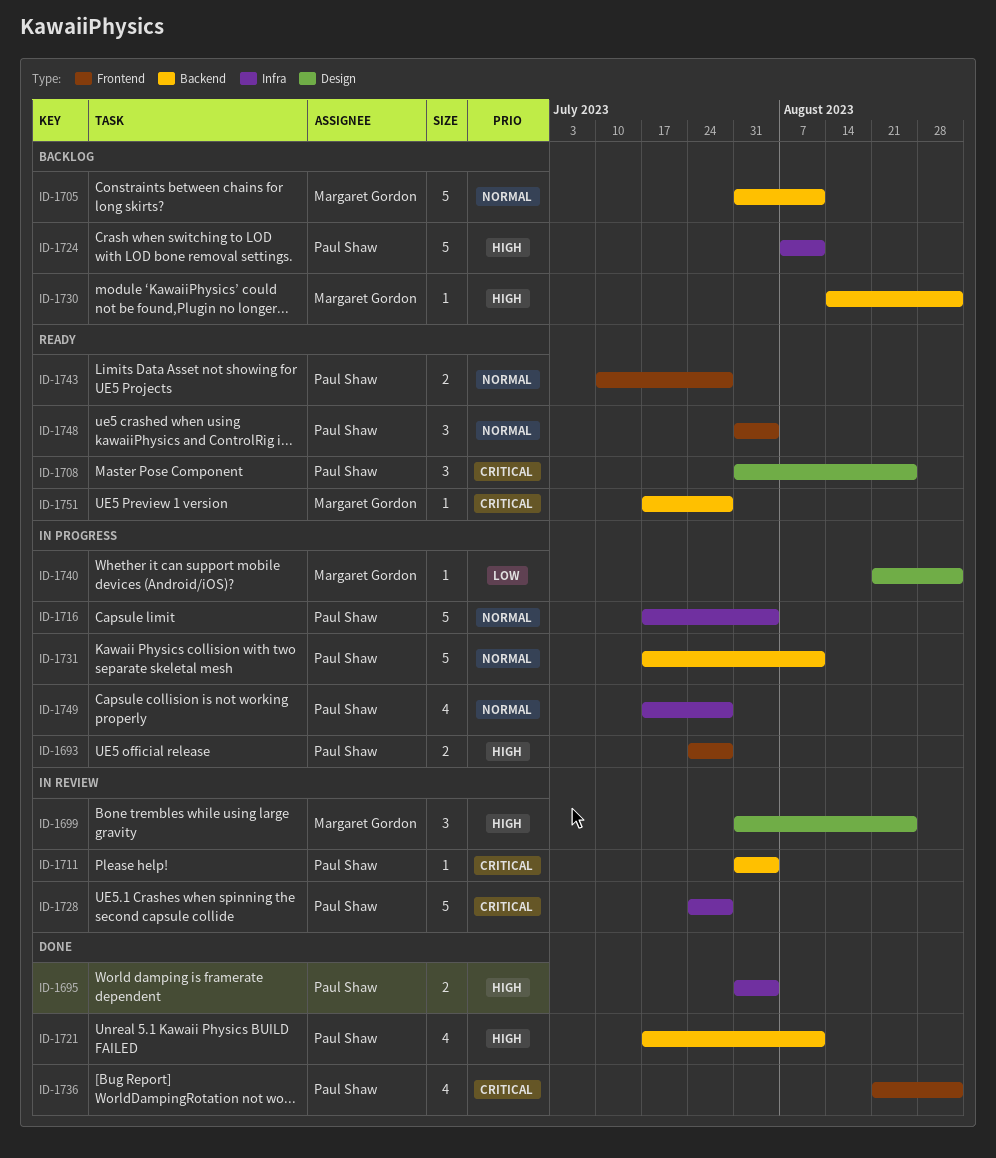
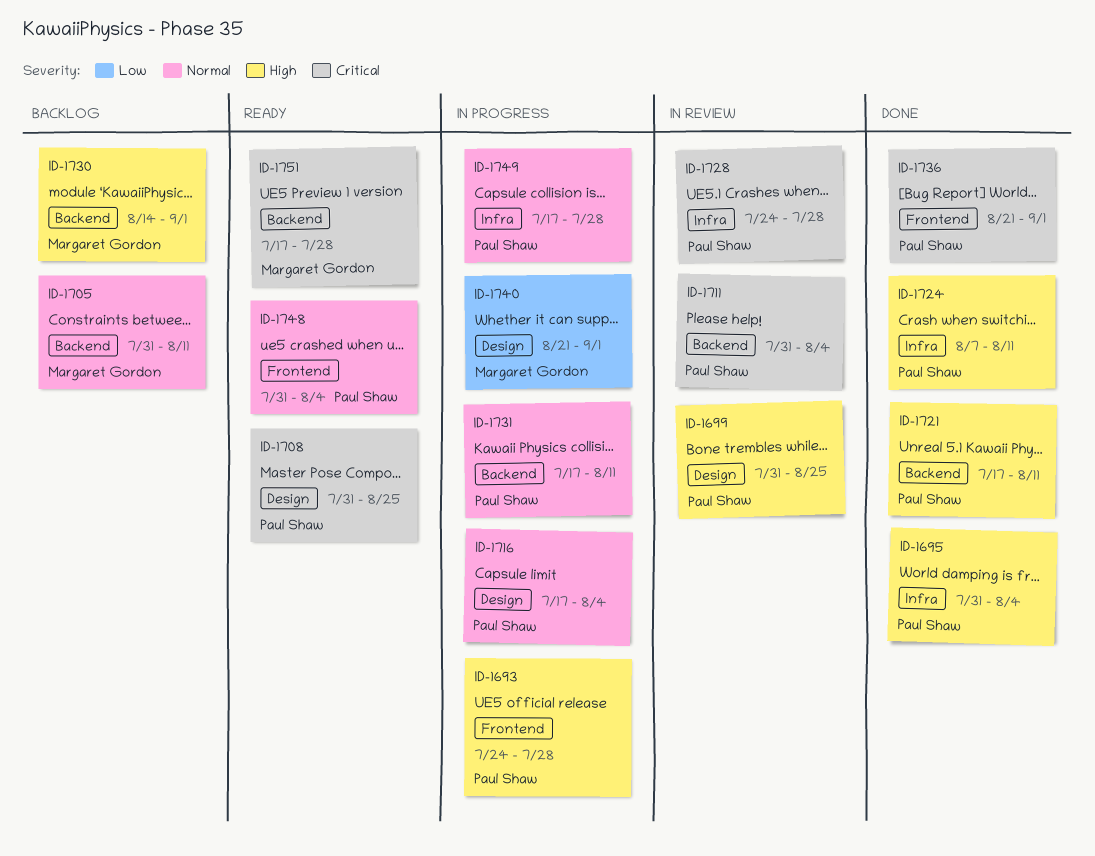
ID-1699, owner: Margaret Gordon -> Paul Shaw
ID-1716, label: Infra -> Design
ID-1724, status: Backlog -> Done
ID-1743: present -> none

